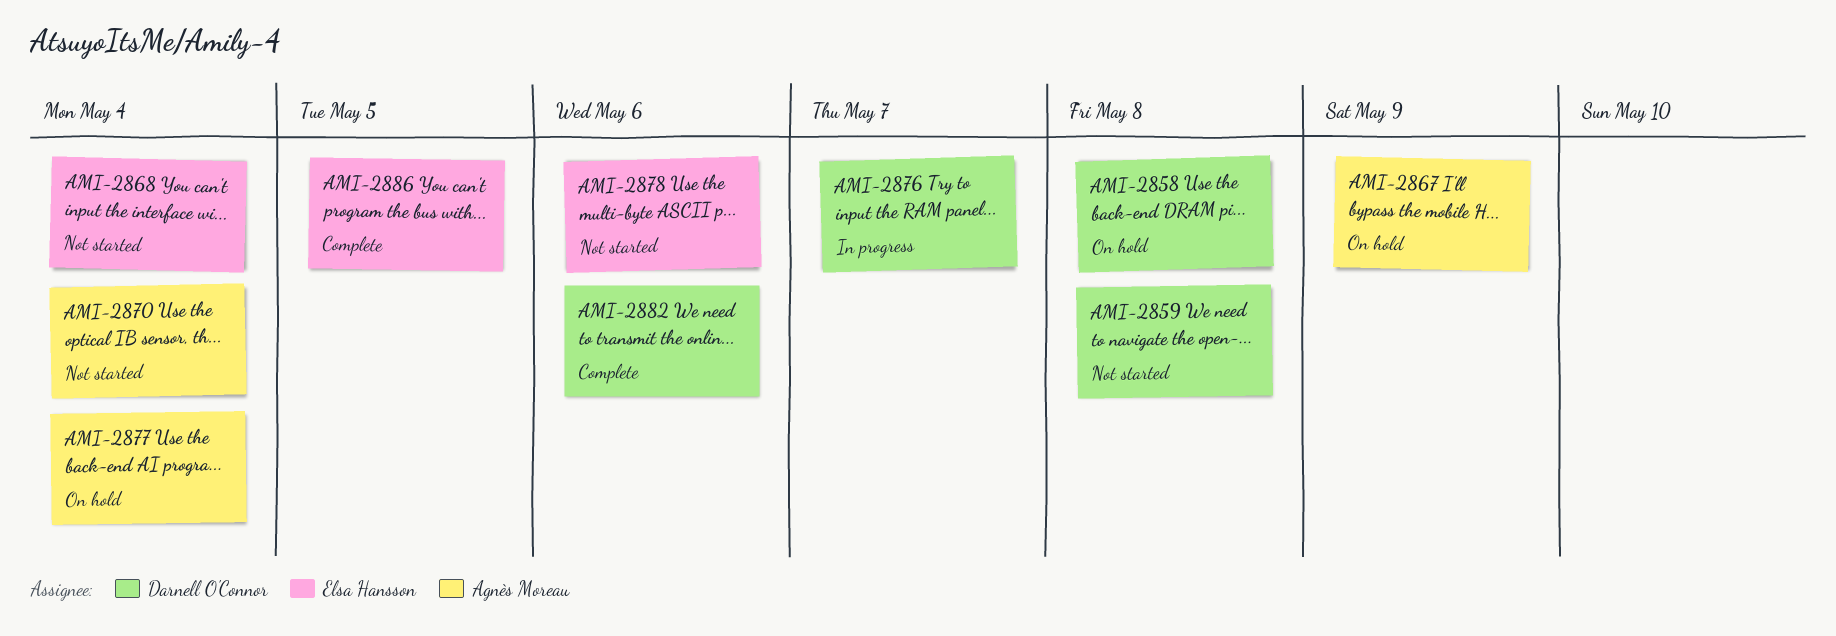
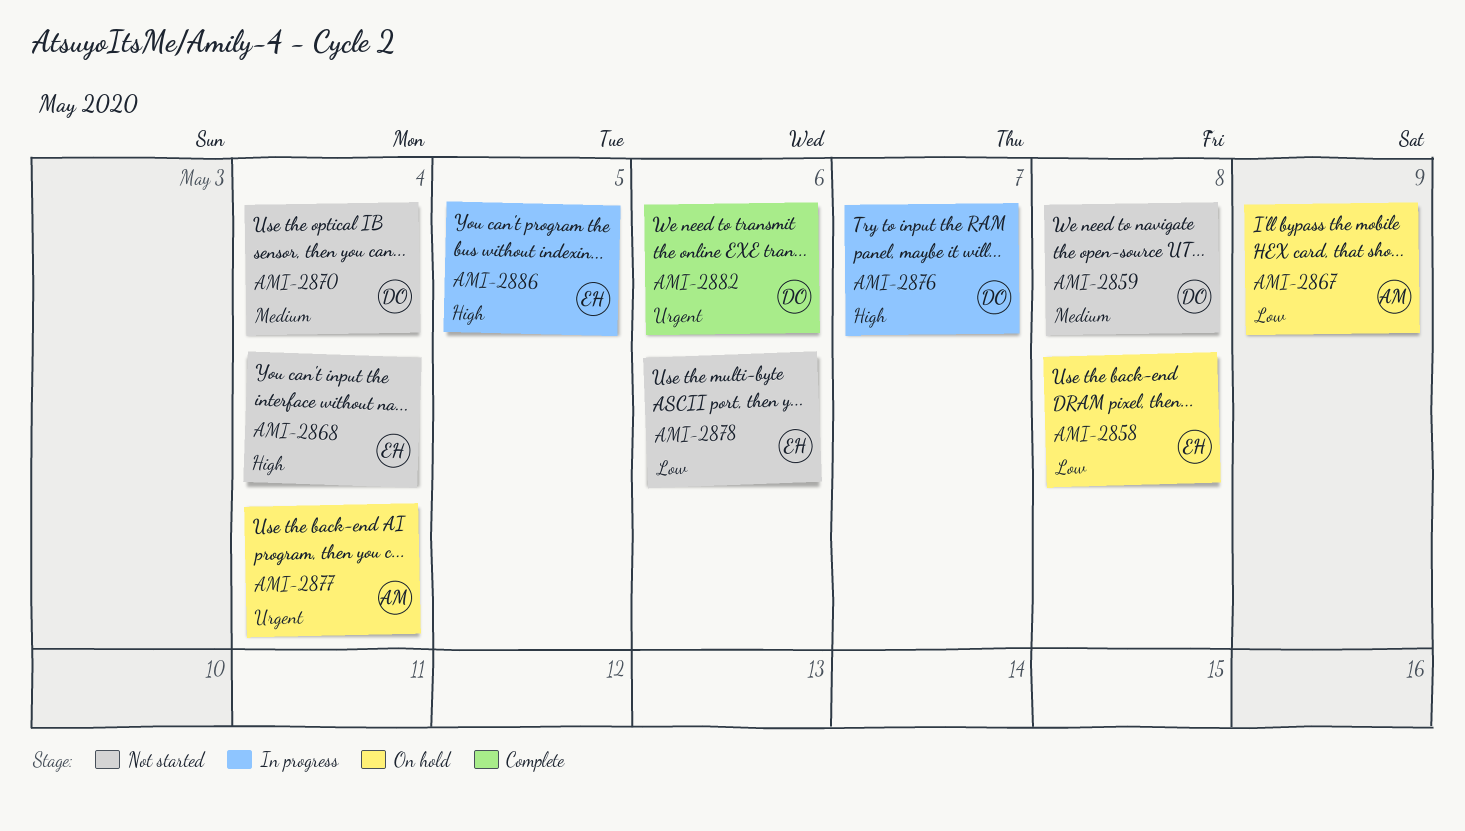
AMI-2858, owner: Darnell O'Connor -> Elsa Hansson
AMI-2870, owner: Agnès Moreau -> Darnell O'Connor
AMI-2886, status: Complete -> In progress

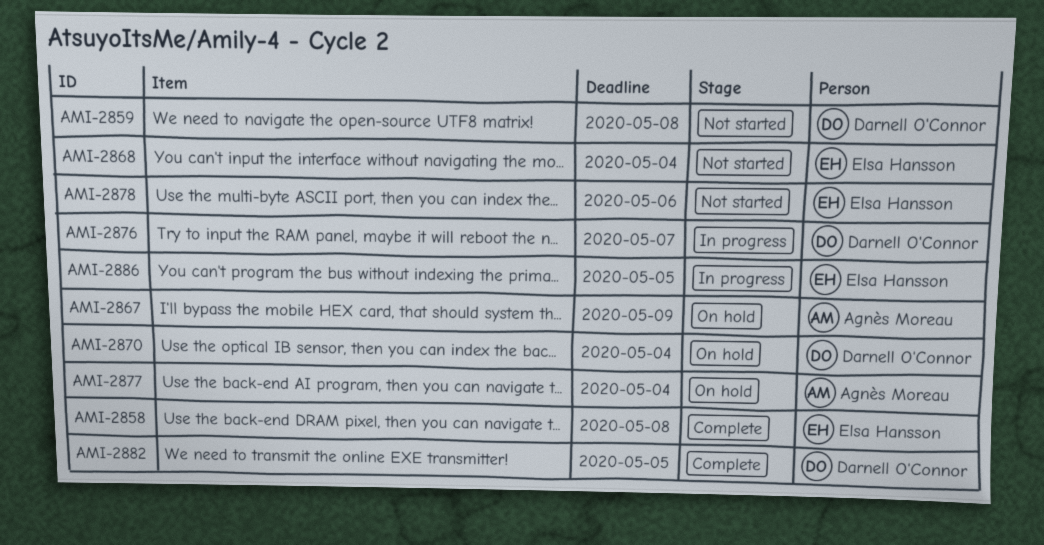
AMI-2858, status: On hold -> Complete
AMI-2870, status: Not started -> On hold
AMI-2882, due: May 6 -> May 5

